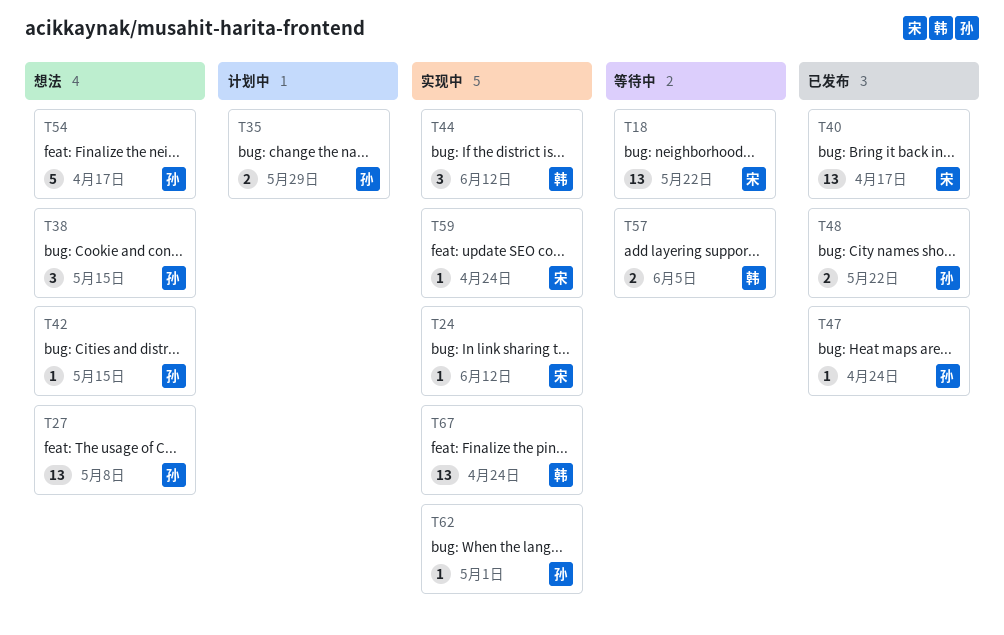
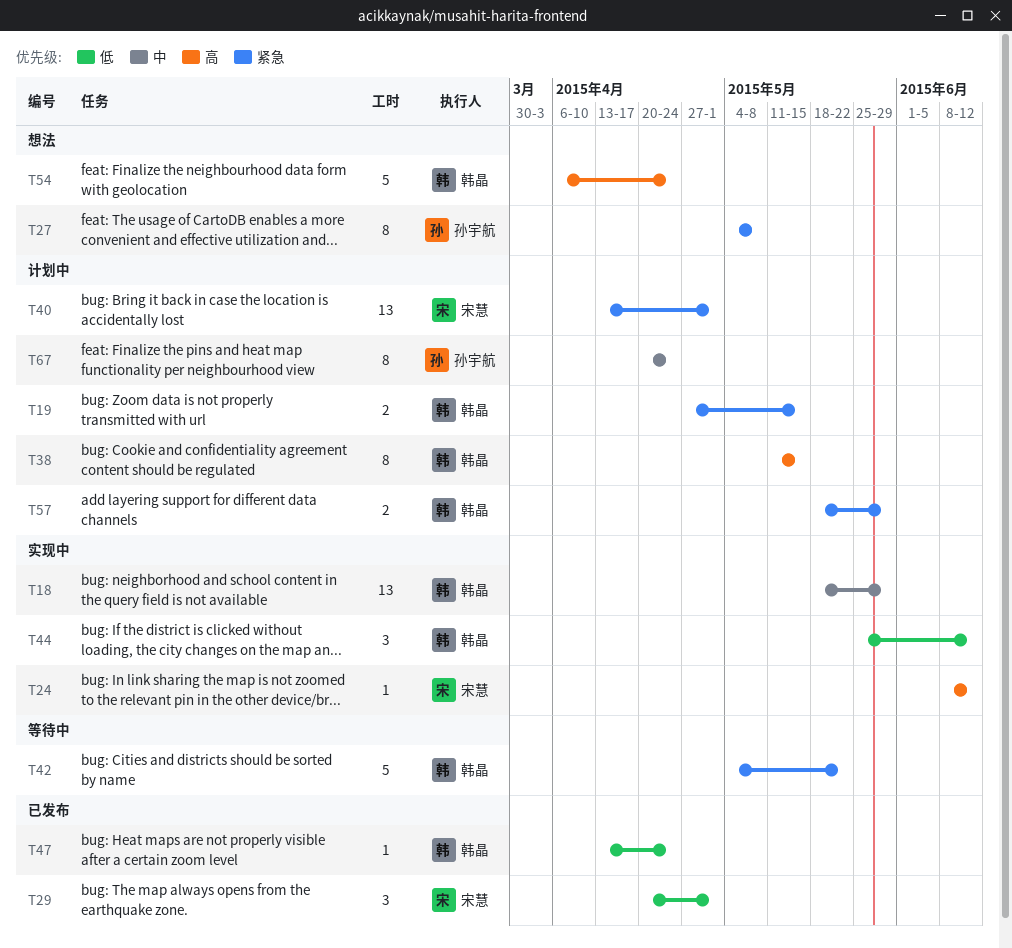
T18, status: 等待中 -> 实现中
T18, owner: 宋慧 -> 韩晶
T18, due: May 22 -> May 29
T19: none -> present
T27, estimate: 13 -> 8
T29: none -> present
T35: present -> none
T38, status: 想法 -> 计划中
T38, owner: 孙宇航 -> 韩晶
T38, estimate: 3 -> 8
T40, status: 已发布 -> 计划中
T40, due: Apr 17 -> May 1
T42, status: 想法 -> 等待中
T42, owner: 孙宇航 -> 韩晶
T42, estimate: 1 -> 5
T42, due: May 15 -> May 22
T47, owner: 孙宇航 -> 韩晶
T48: present -> none
T54, owner: 孙宇航 -> 韩晶
T54, due: Apr 17 -> Apr 24
T57, status: 等待中 -> 计划中
T57, due: Jun 5 -> May 29
T59: present -> none
T62: present -> none
T67, status: 实现中 -> 计划中
T67, owner: 韩晶 -> 孙宇航
T67, estimate: 13 -> 8

